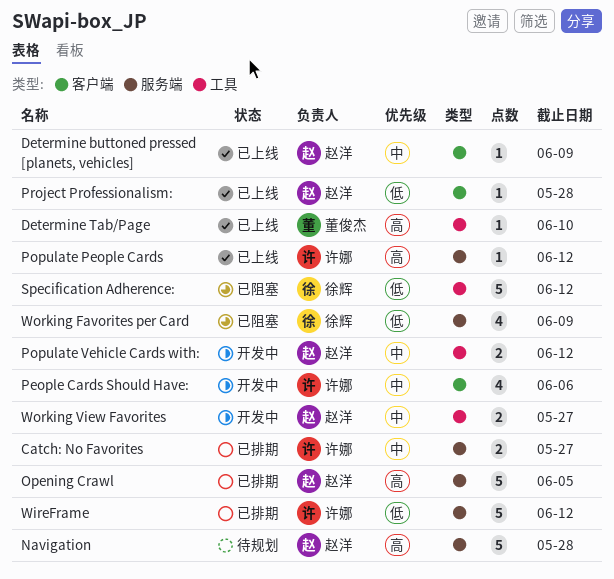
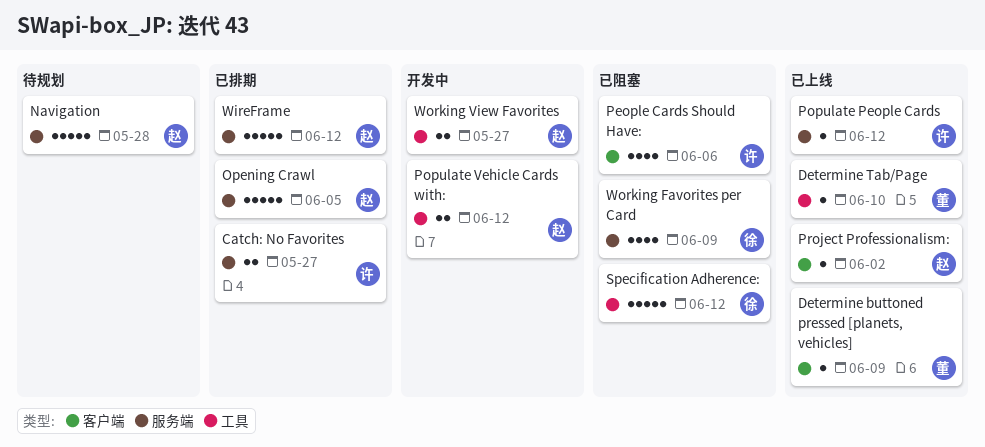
Determine buttoned pressed [planets, vehicles], owner: 赵洋 -> 董俊杰
People Cards Should Have:, status: 开发中 -> 已阻塞
Project Professionalism:, due: May 28 -> Jun 2
WireFrame, owner: 许娜 -> 赵洋

